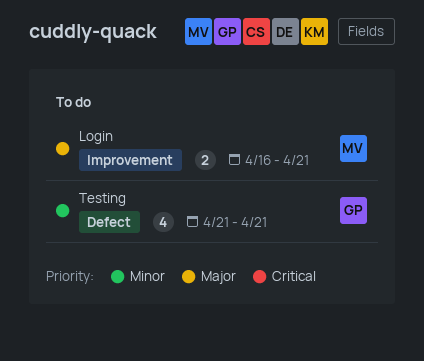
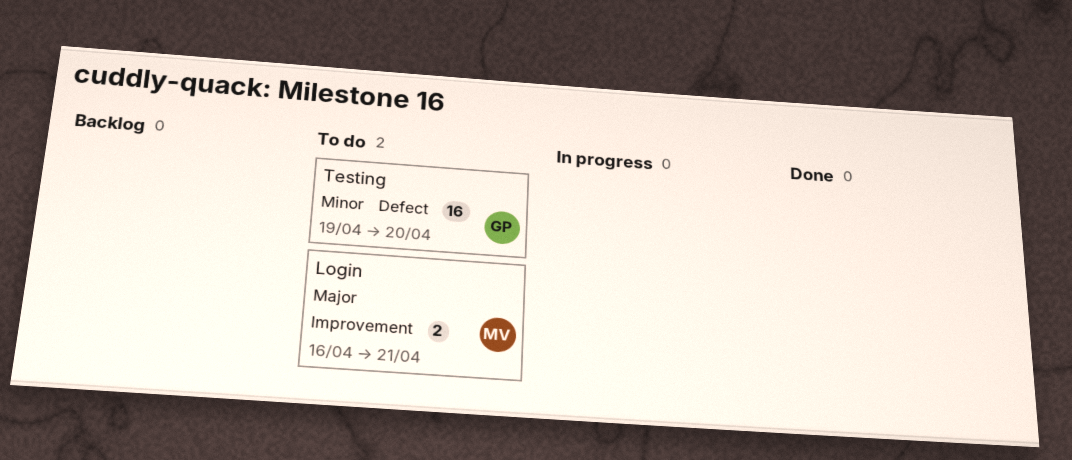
Testing, estimate: 4 -> 16
Testing, start: Apr 21 -> Apr 19
Testing, due: Apr 21 -> Apr 20

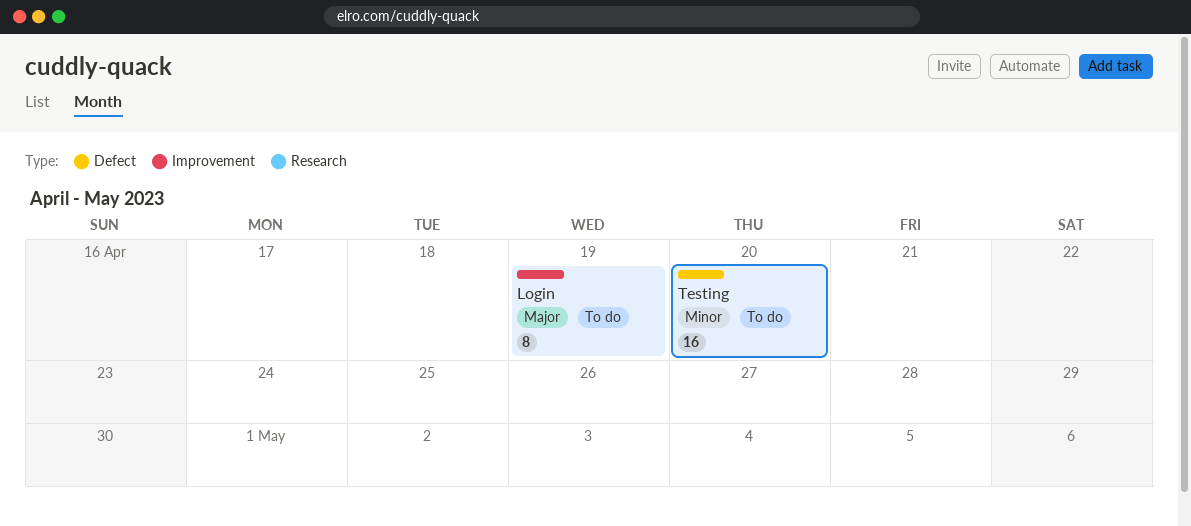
Login, estimate: 2 -> 8
Login, due: Apr 21 -> Apr 19

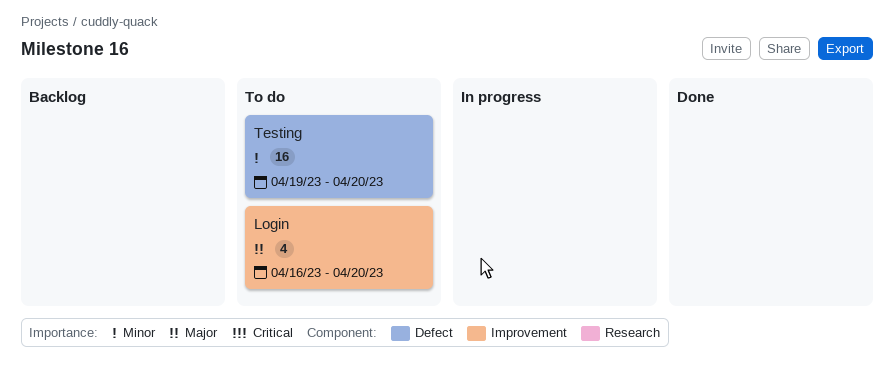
Login, estimate: 8 -> 4
Login, due: Apr 19 -> Apr 20

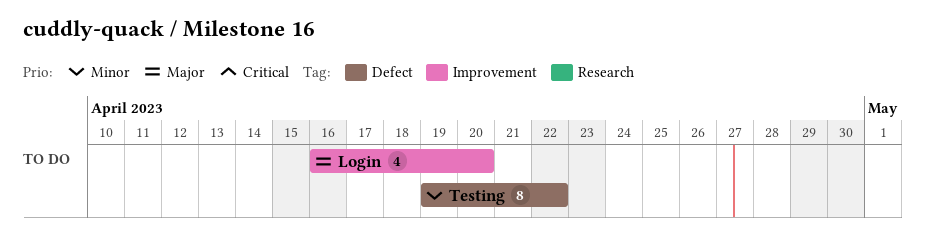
Testing, estimate: 16 -> 8
Testing, due: Apr 20 -> Apr 22

